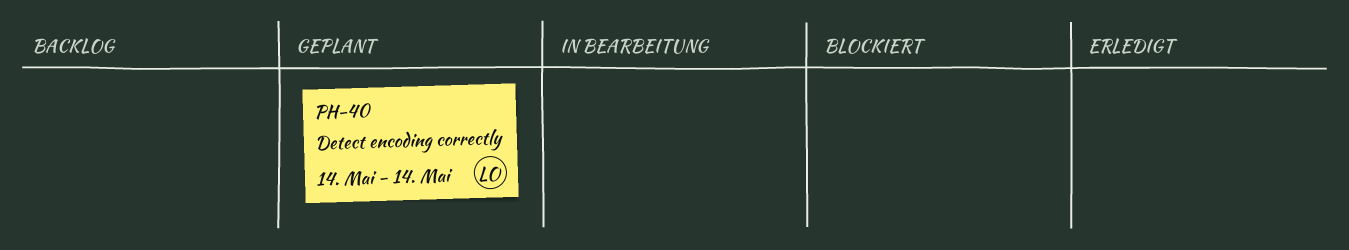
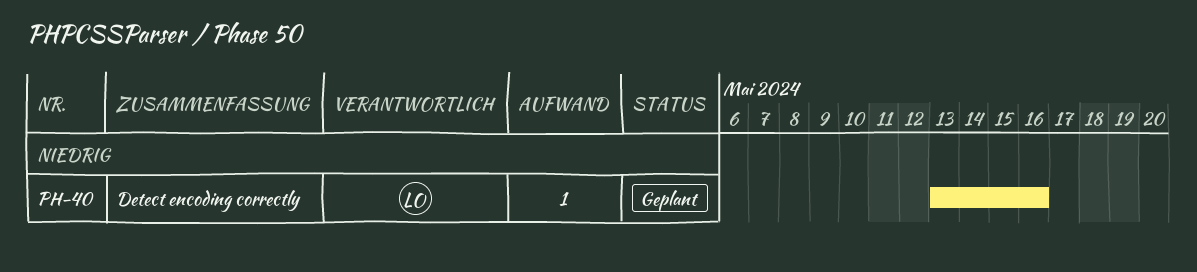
PH-40, start: May 14 -> May 13
PH-40, due: May 14 -> May 16

